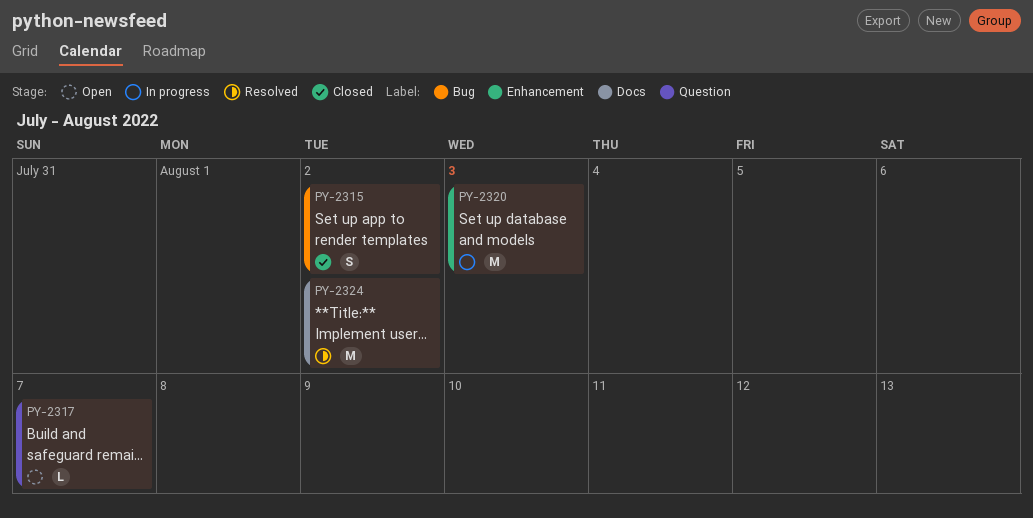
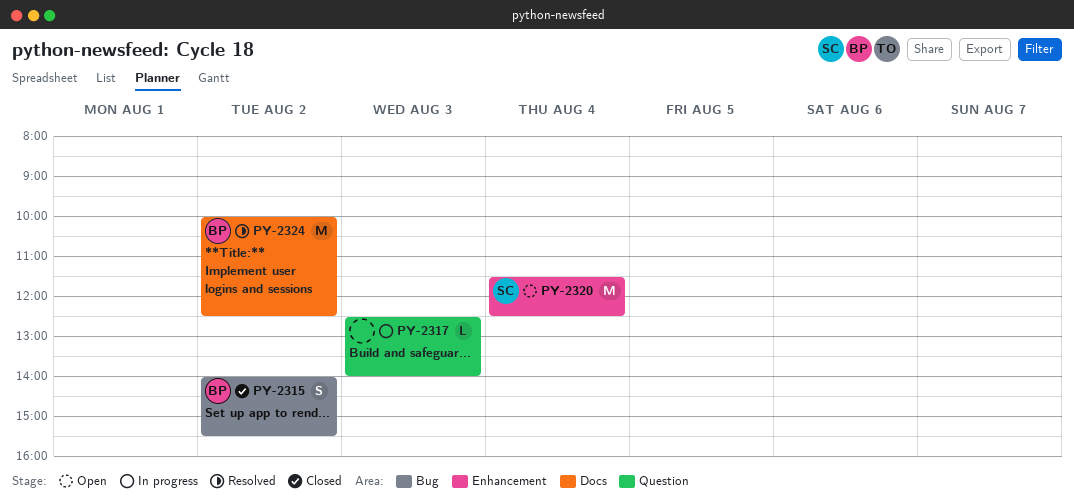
PY-2317, status: Open -> In progress
PY-2317, day: Aug 7 -> Aug 3
PY-2320, status: In progress -> Open
PY-2320, day: Aug 3 -> Aug 4

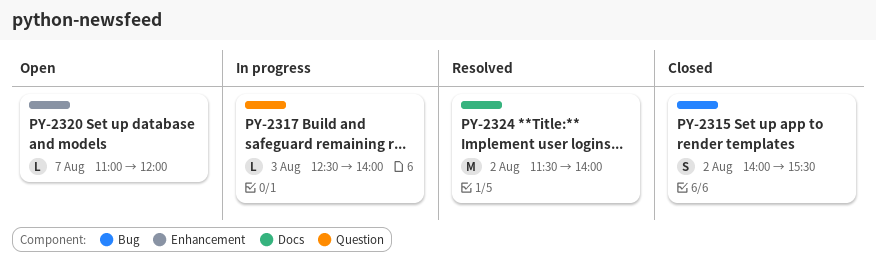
PY-2320, estimate: M -> L
PY-2320, day: Aug 4 -> Aug 7
PY-2320, begins: 11:30 -> 11:00
PY-2320, ends: 12:30 -> 12:00
PY-2324, begins: 10:00 -> 11:30
PY-2324, ends: 12:30 -> 14:00

